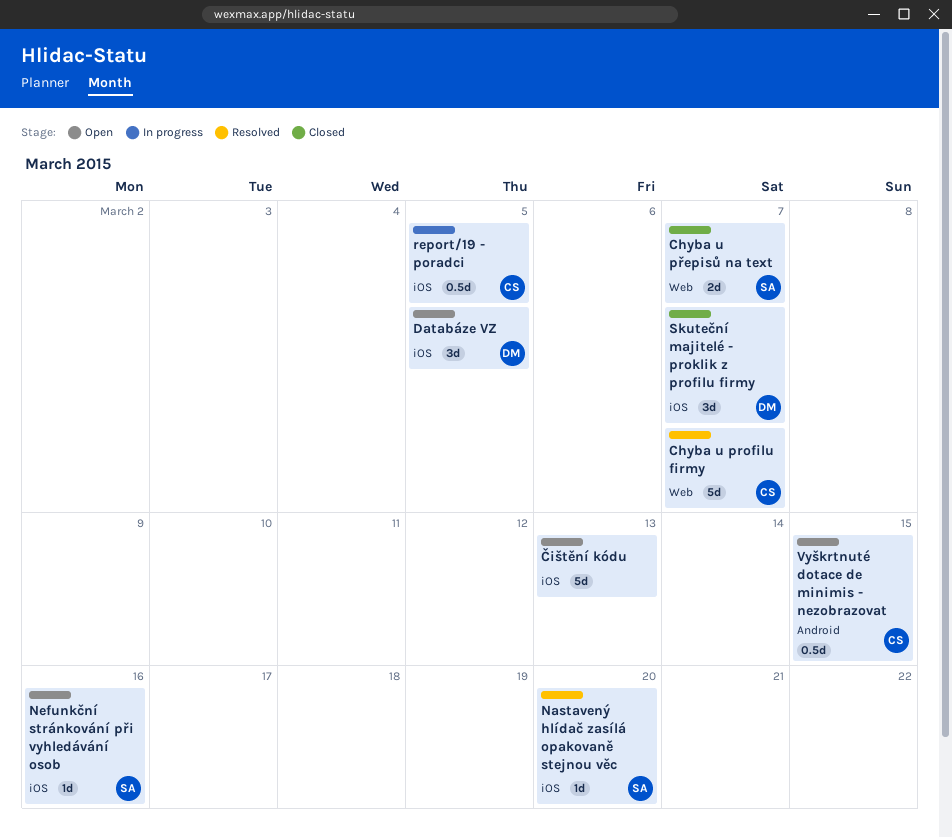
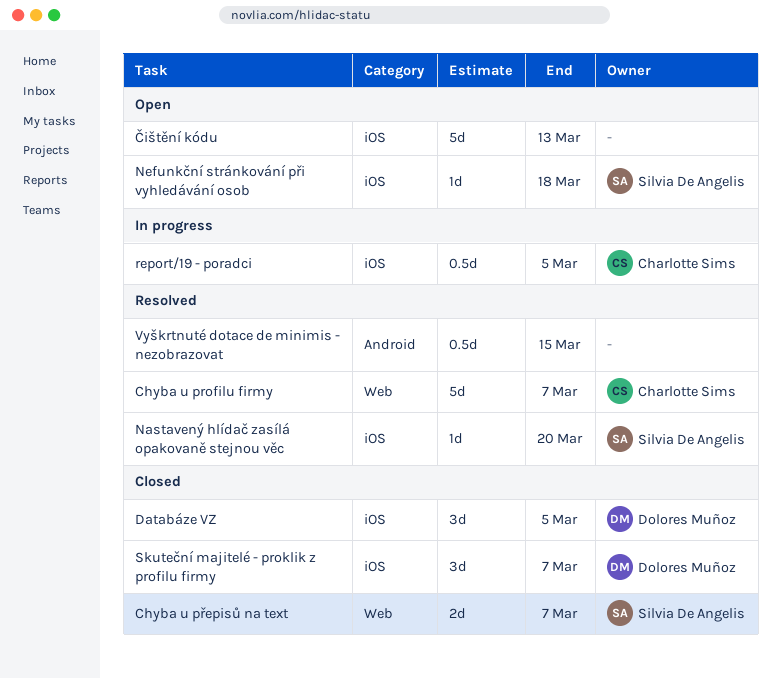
Databáze VZ, status: Open -> Closed
Nefunkční stránkování při vyhledávání osob, due: Mar 16 -> Mar 18
Vyškrtnuté dotace de minimis - nezobrazovat, status: Open -> Resolved
Vyškrtnuté dotace de minimis - nezobrazovat, owner: Charlotte Sims -> none

